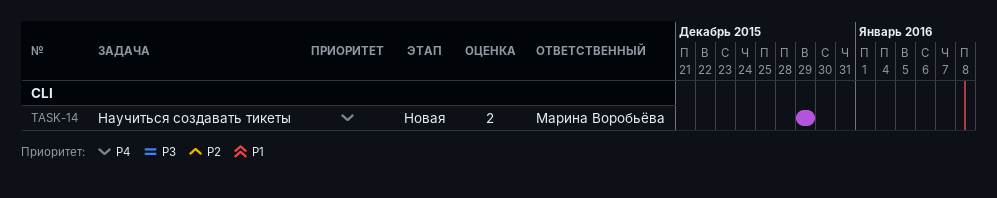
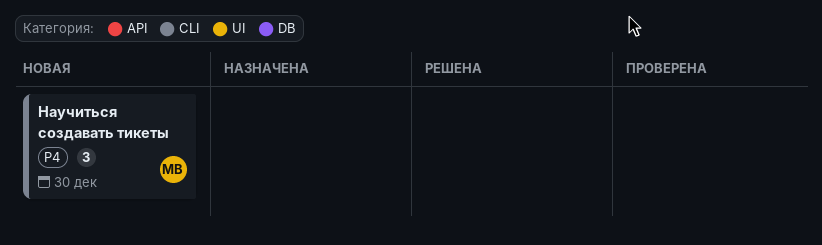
Научиться создавать тикеты, estimate: 2 -> 3
Научиться создавать тикеты, due: Dec 29 -> Dec 30

